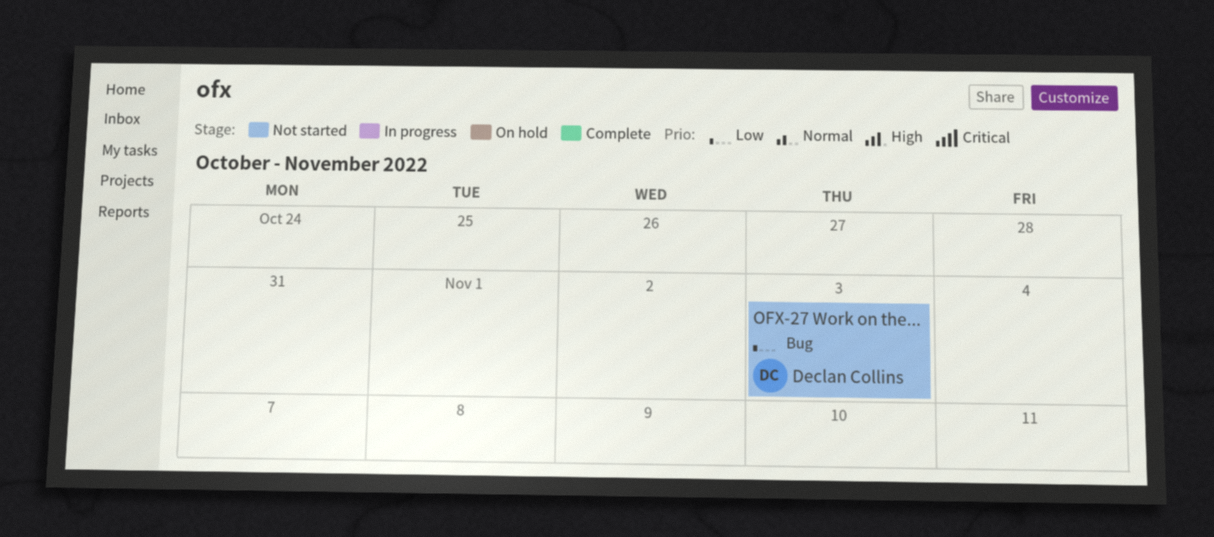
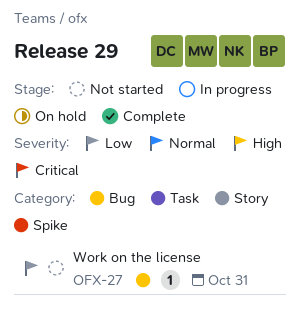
OFX-27, due: Nov 3 -> Oct 31

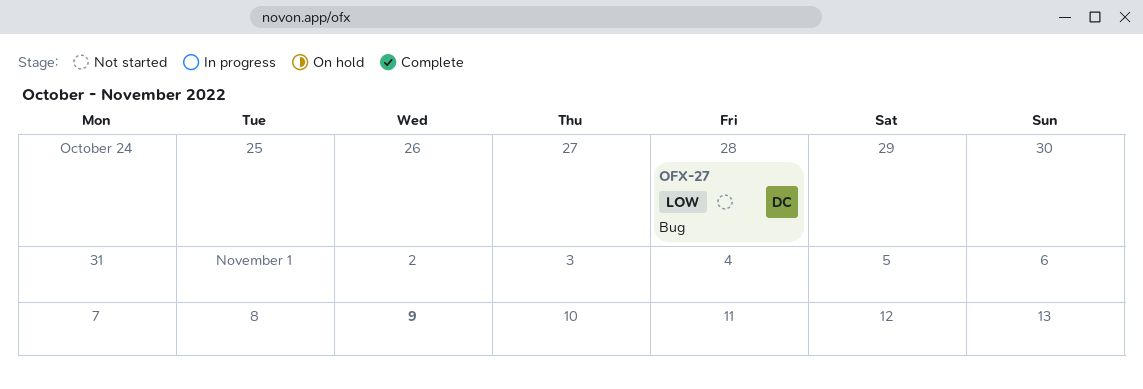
OFX-27, due: Oct 31 -> Oct 28

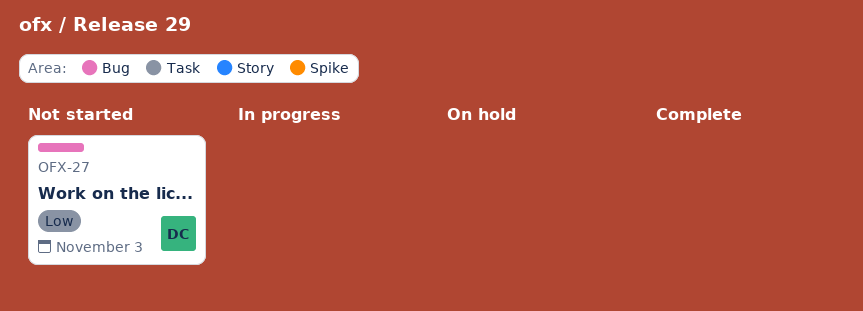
OFX-27, due: Oct 28 -> Nov 3

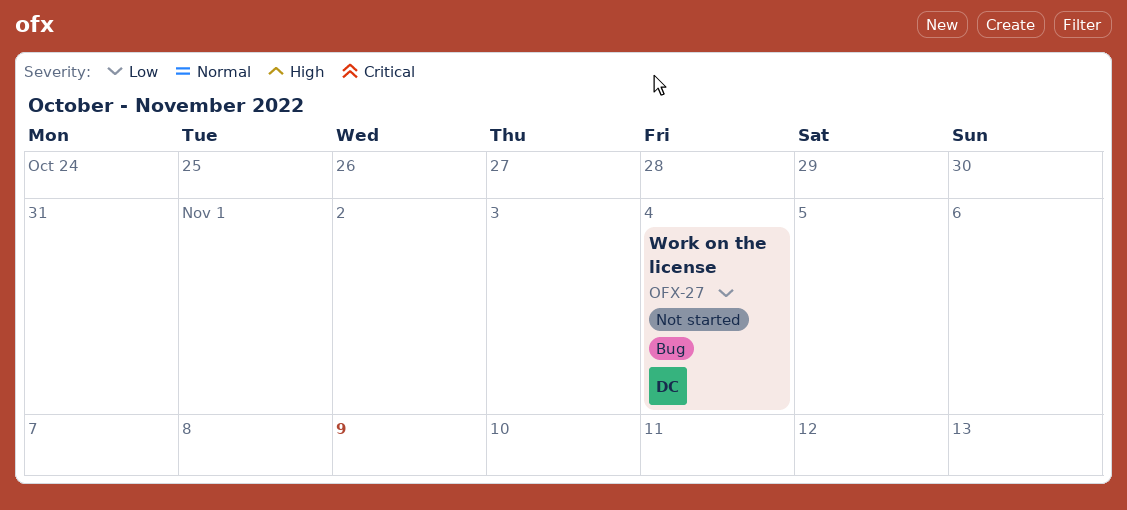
OFX-27, due: Nov 3 -> Nov 4

